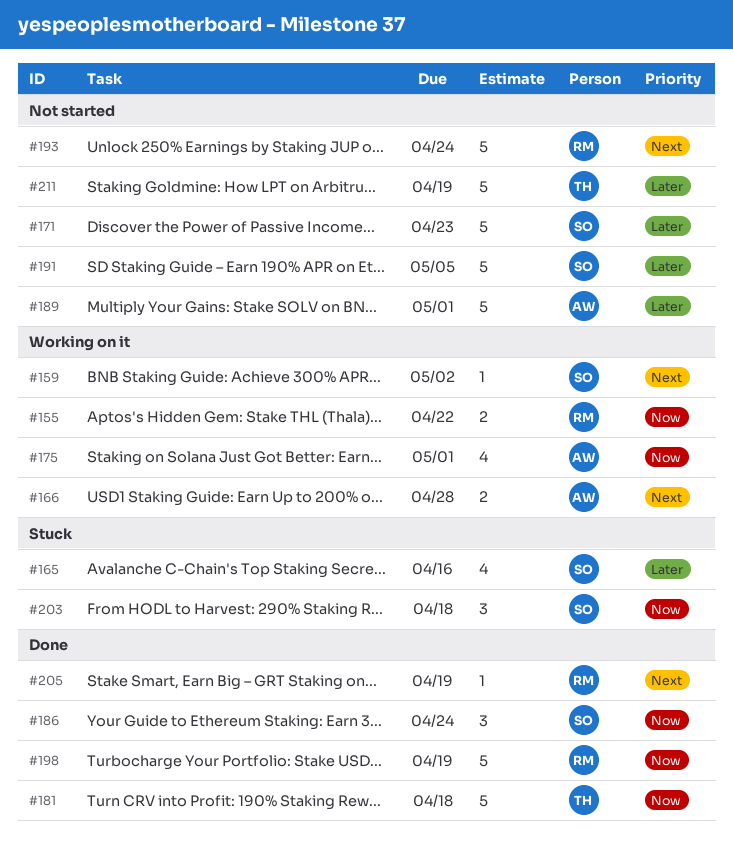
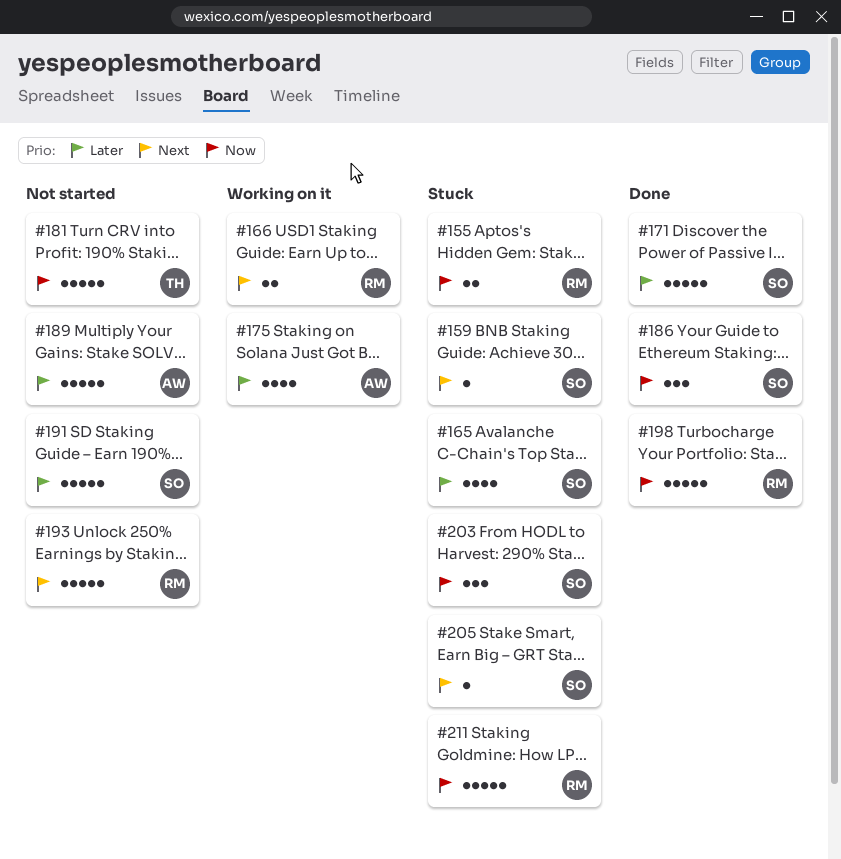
#155, status: Working on it -> Stuck
#159, status: Working on it -> Stuck
#166, owner: AW -> RM
#171, status: Not started -> Done
#175, priority: Now -> Later
#181, status: Done -> Not started
#205, status: Done -> Stuck
#205, owner: RM -> SO
#211, status: Not started -> Stuck
#211, owner: TH -> RM
#211, priority: Later -> Now

